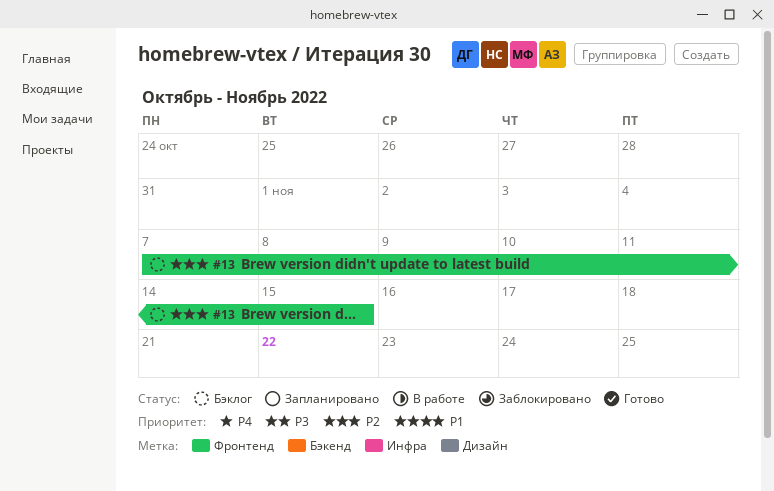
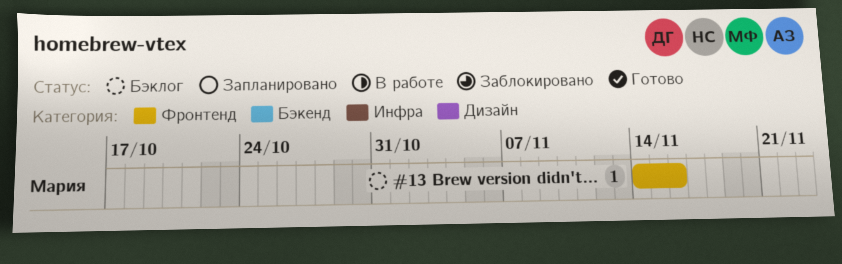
#13, start: Nov 7 -> Nov 14
#13, due: Nov 15 -> Nov 16

